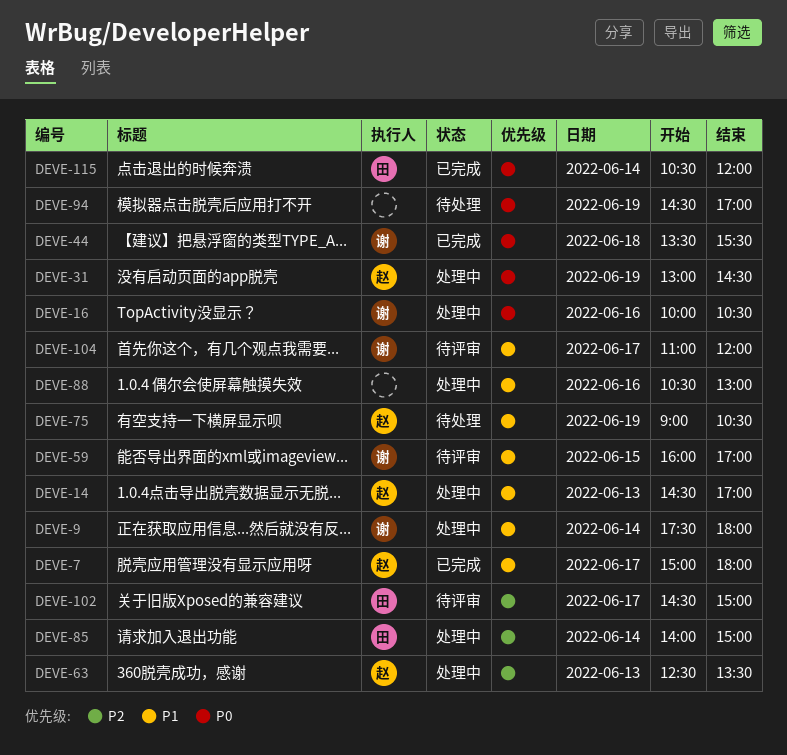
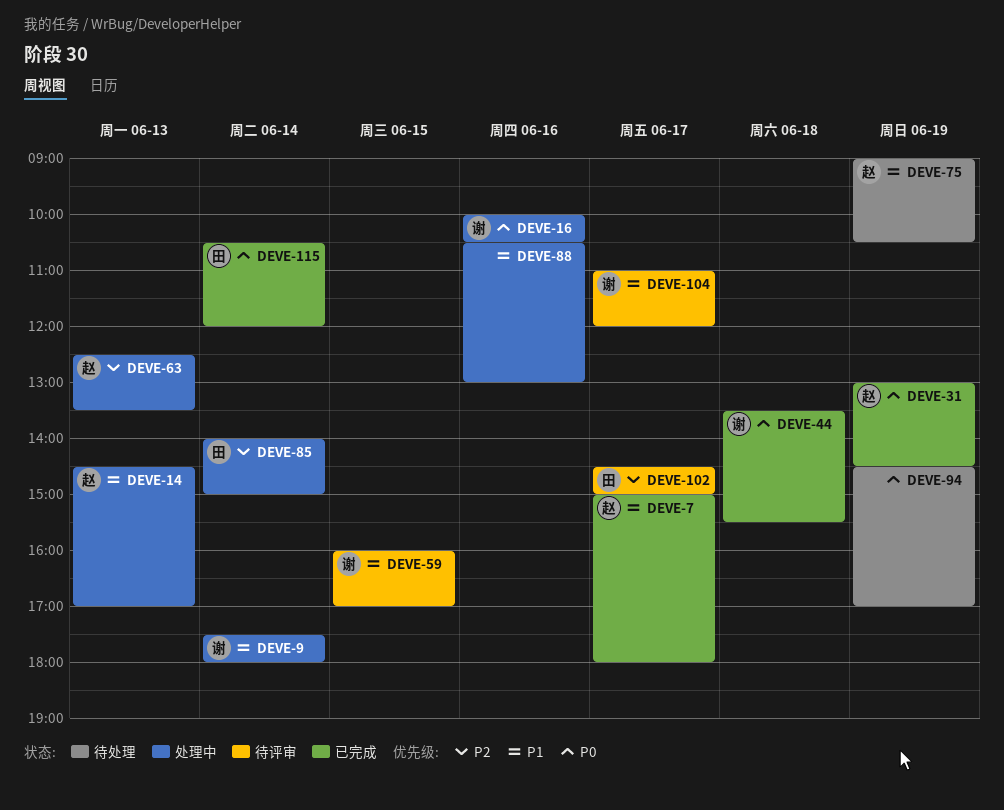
DEVE-31, status: 处理中 -> 已完成

